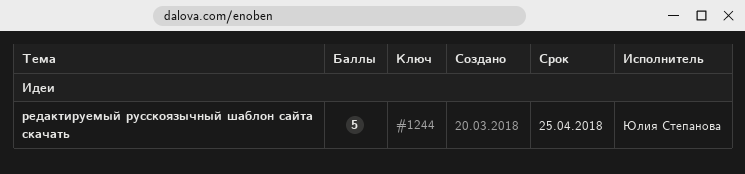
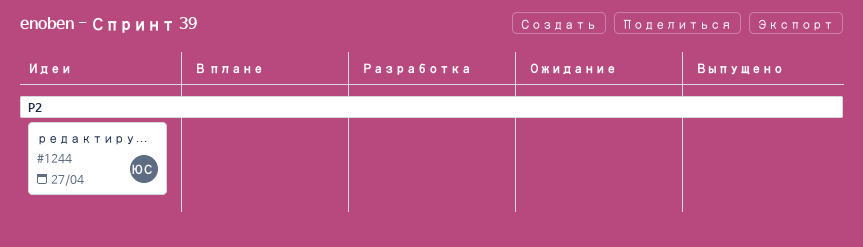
#1244, due: Apr 25 -> Apr 27

